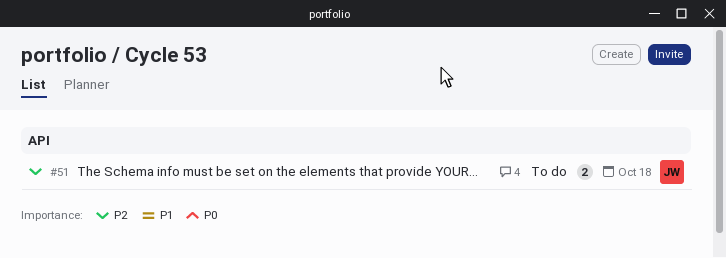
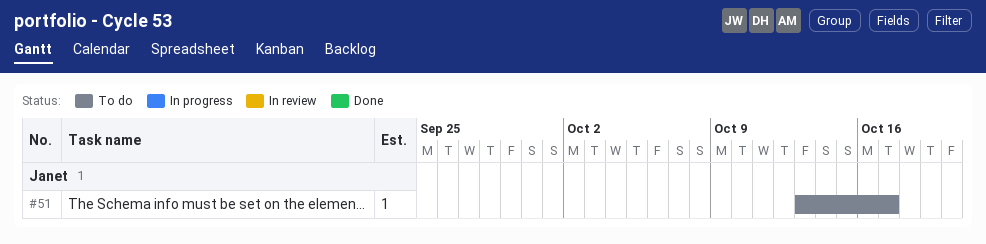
#51, estimate: 2 -> 1
#51, due: Oct 18 -> Oct 17

